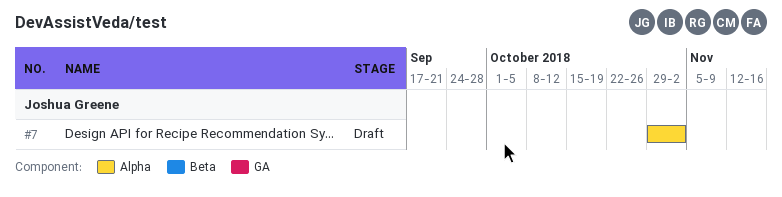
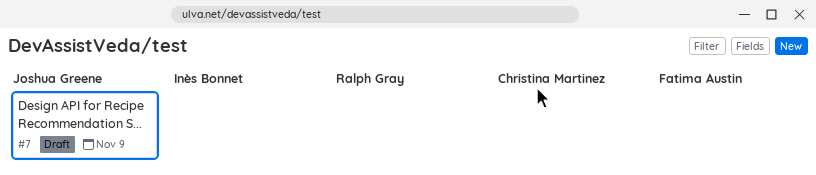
#7, due: Nov 2 -> Nov 9

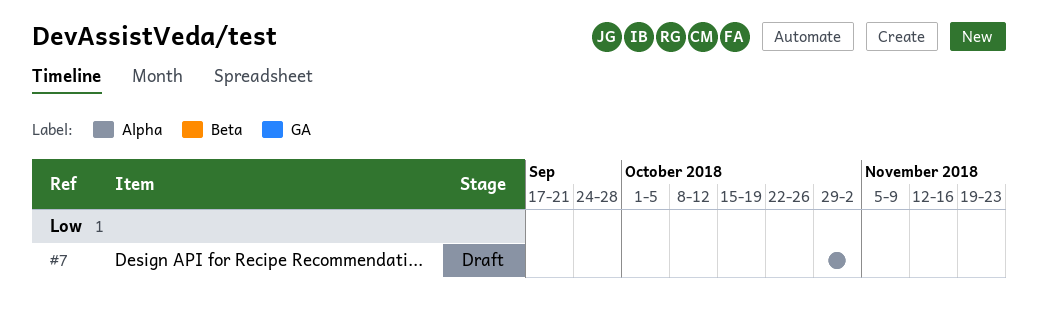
#7, due: Nov 9 -> Nov 2

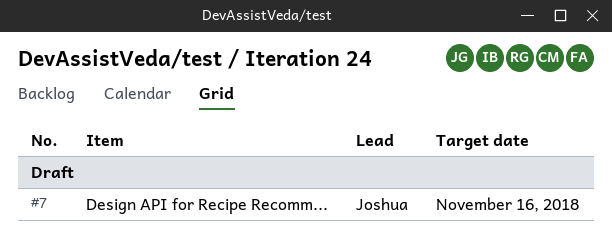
#7, due: Nov 2 -> Nov 16

